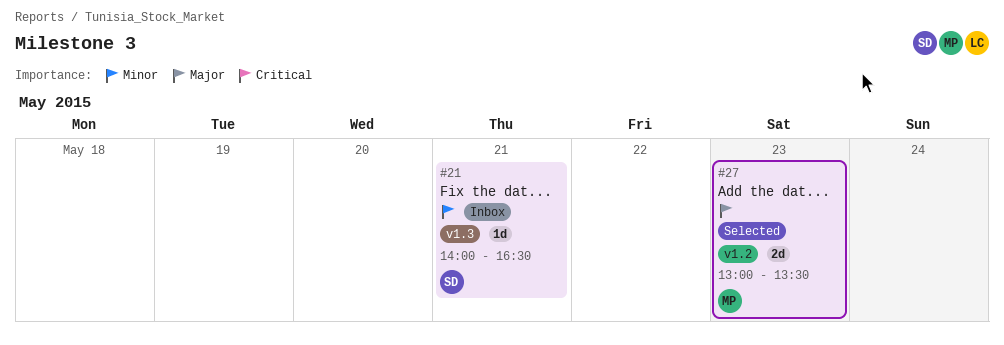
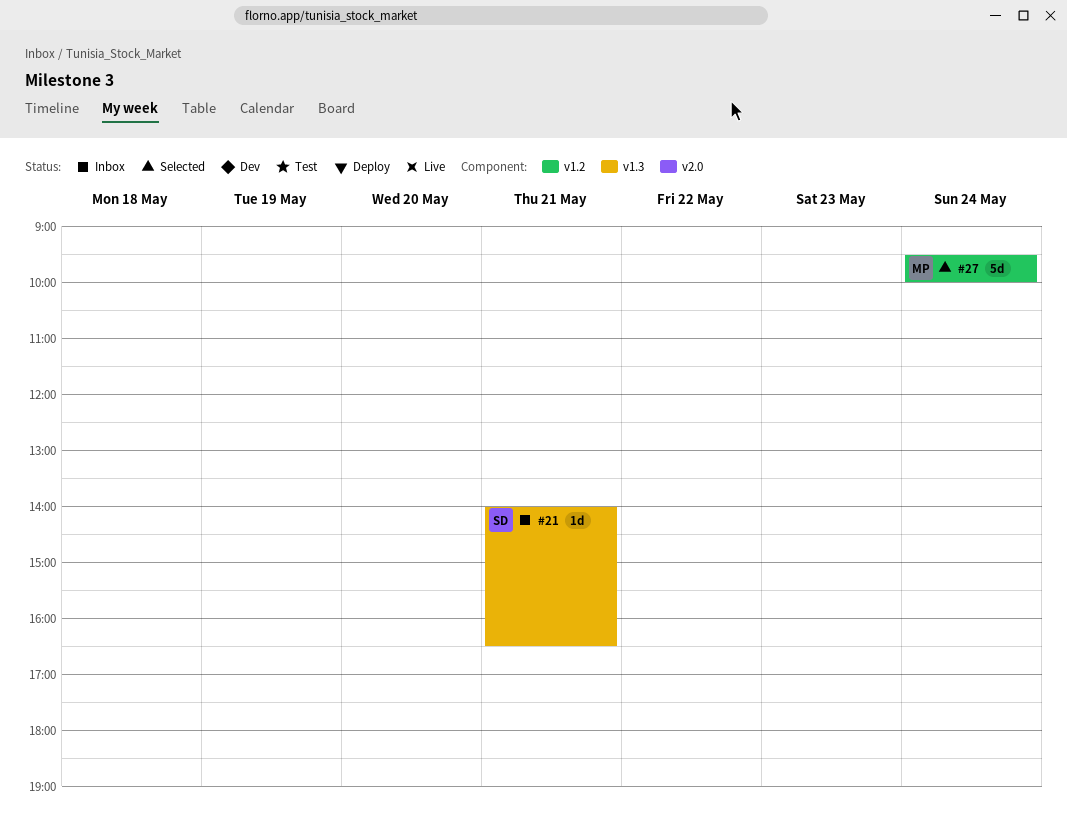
#27, estimate: 2d -> 5d
#27, day: May 23 -> May 24
#27, begins: 13:00 -> 09:30
#27, ends: 13:30 -> 10:00

